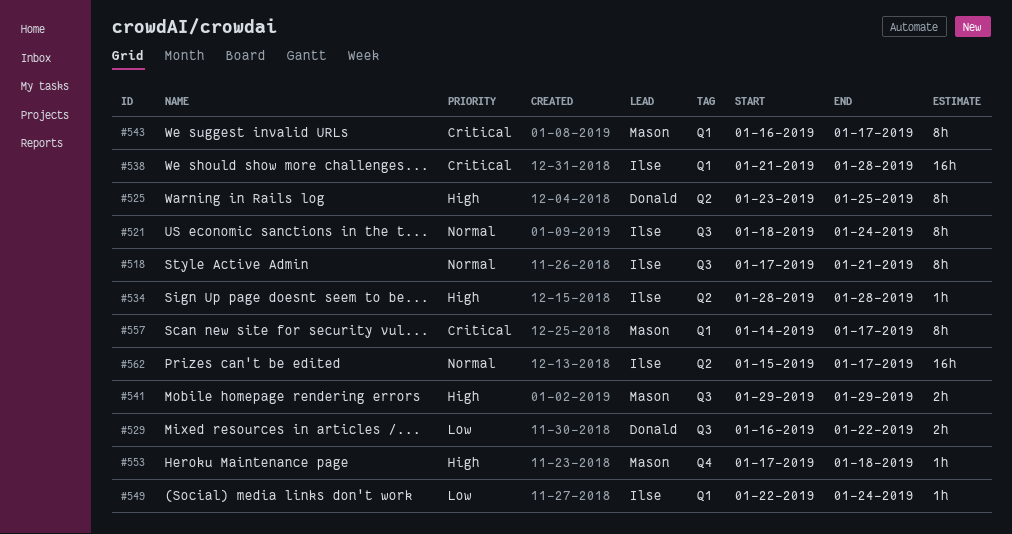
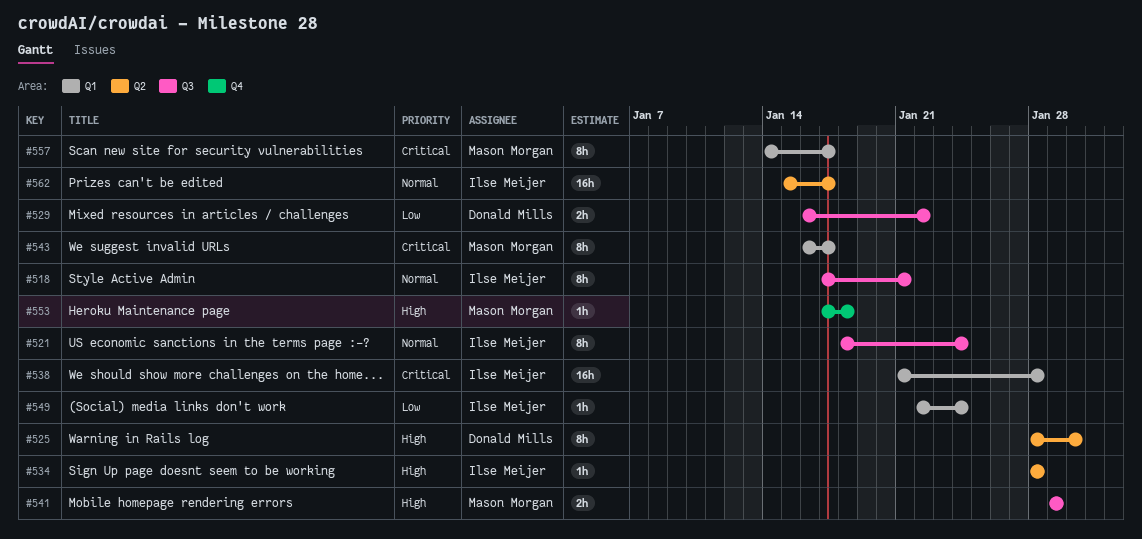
#525, start: Jan 23 -> Jan 28
#525, due: Jan 25 -> Jan 30

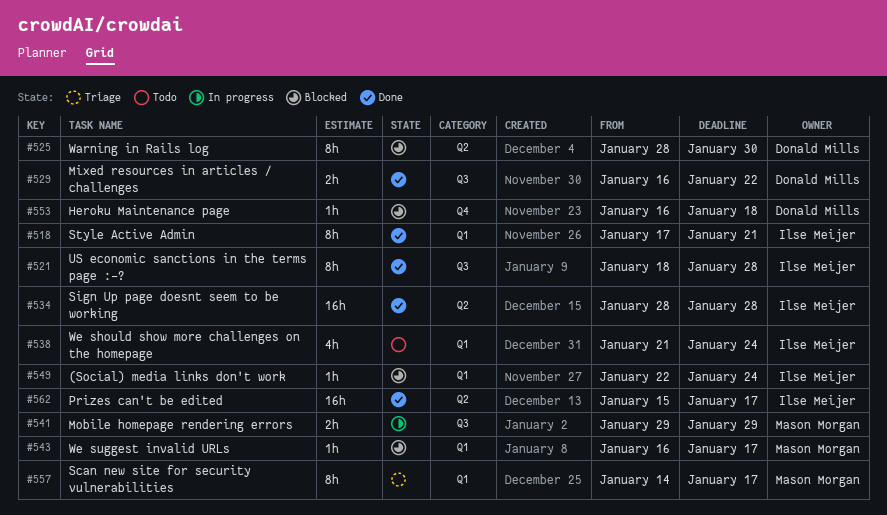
#518, label: Q3 -> Q1
#521, due: Jan 24 -> Jan 28
#534, estimate: 1h -> 16h
#538, estimate: 16h -> 4h
#538, due: Jan 28 -> Jan 24
#543, estimate: 8h -> 1h
#553, owner: Mason Morgan -> Donald Mills
#553, start: Jan 17 -> Jan 16

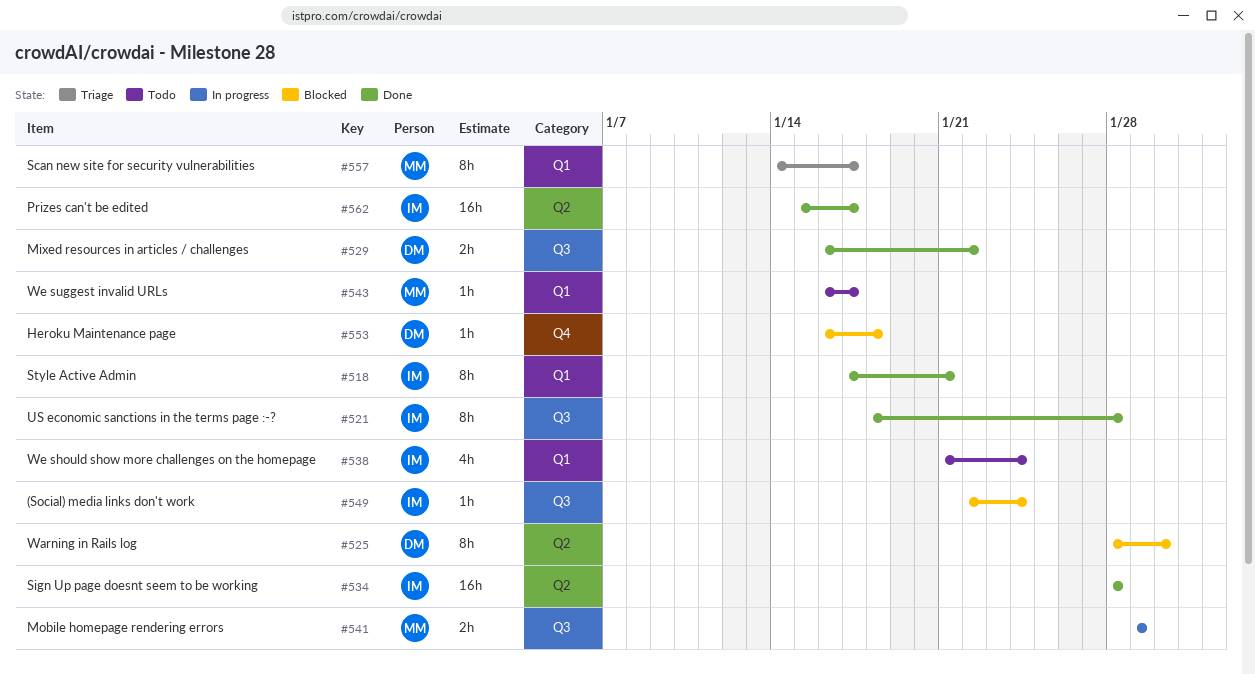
#543, status: Blocked -> Todo
#549, label: Q1 -> Q3

